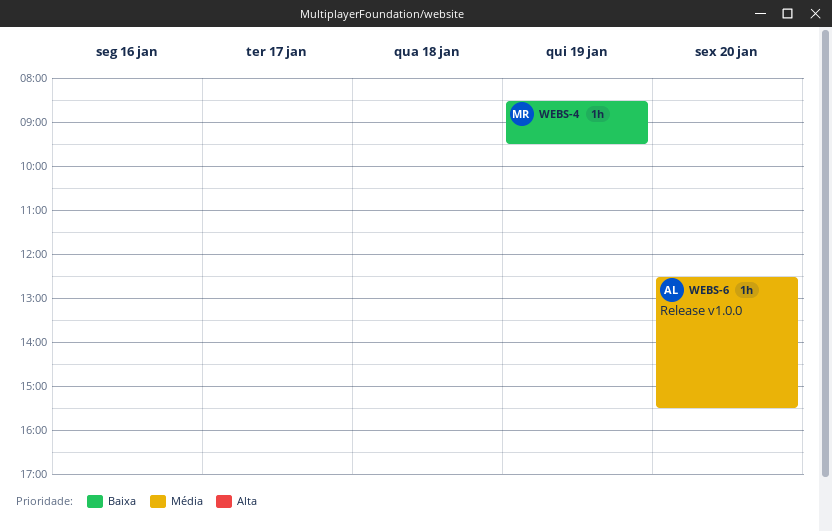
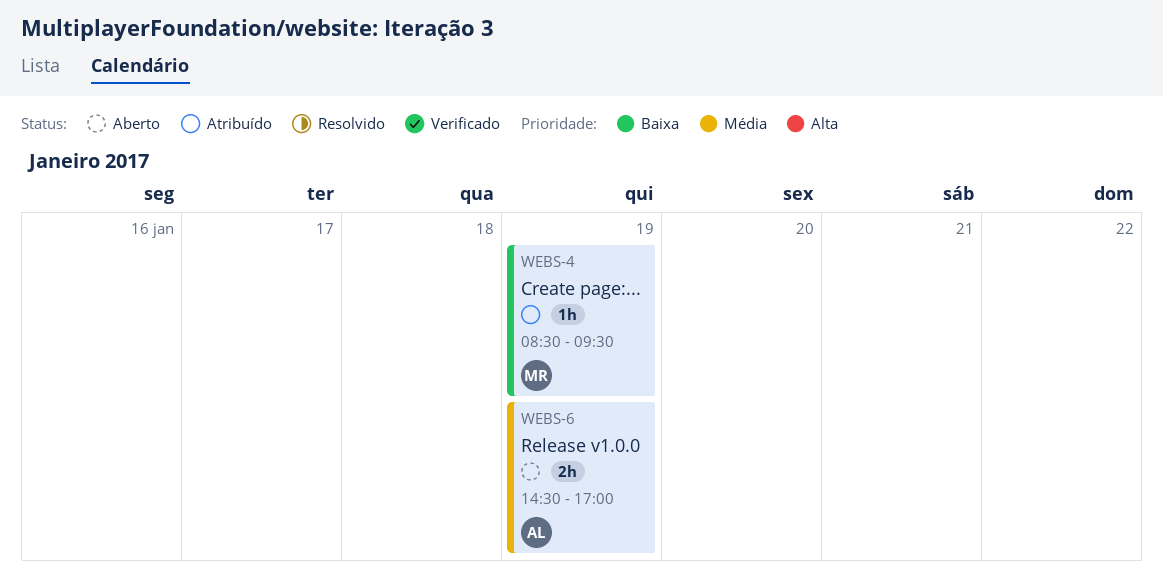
WEBS-6, estimate: 1h -> 2h
WEBS-6, day: Jan 20 -> Jan 19
WEBS-6, begins: 12:30 -> 14:30
WEBS-6, ends: 15:30 -> 17:00

